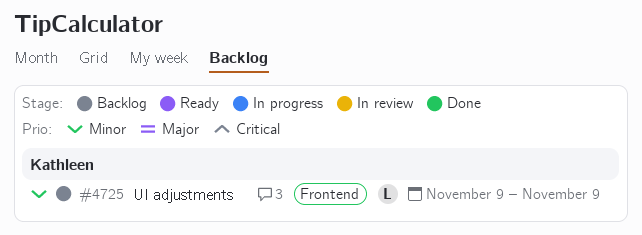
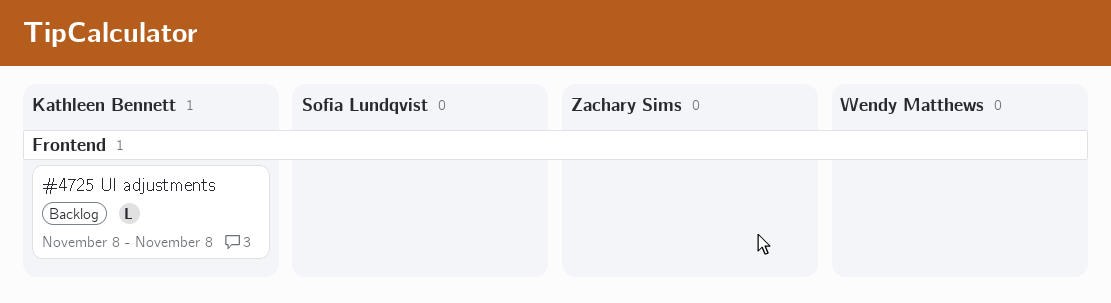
#4725, start: Nov 9 -> Nov 8
#4725, due: Nov 9 -> Nov 8

